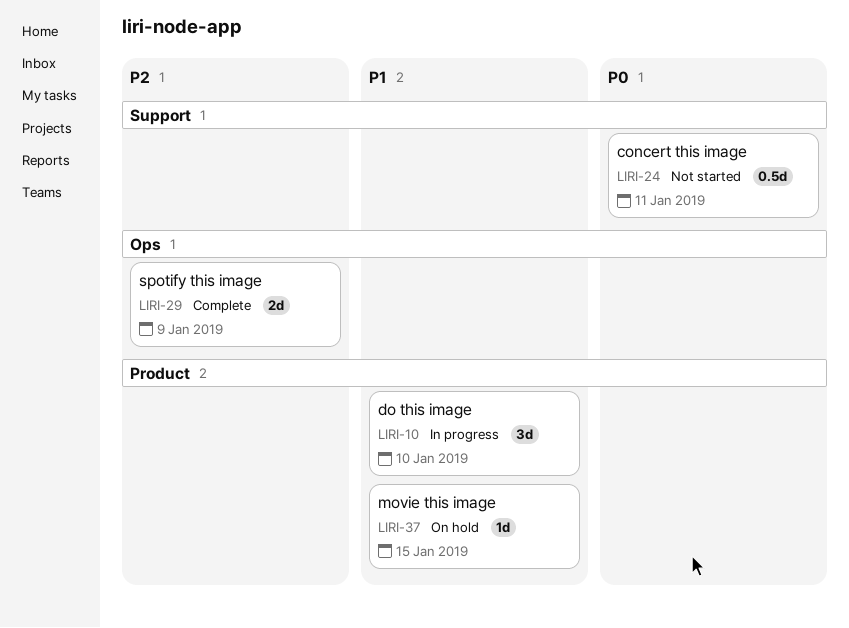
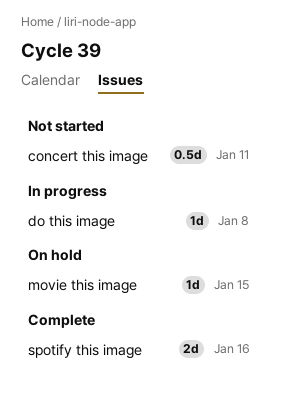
do this image, estimate: 3d -> 1d
do this image, due: Jan 10 -> Jan 8
spotify this image, due: Jan 9 -> Jan 16

